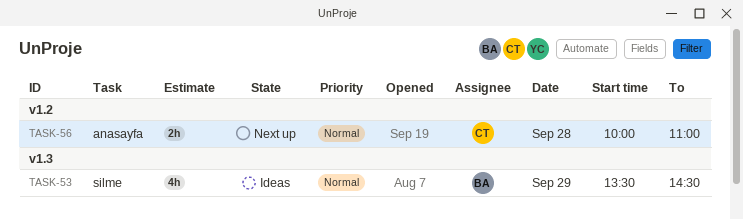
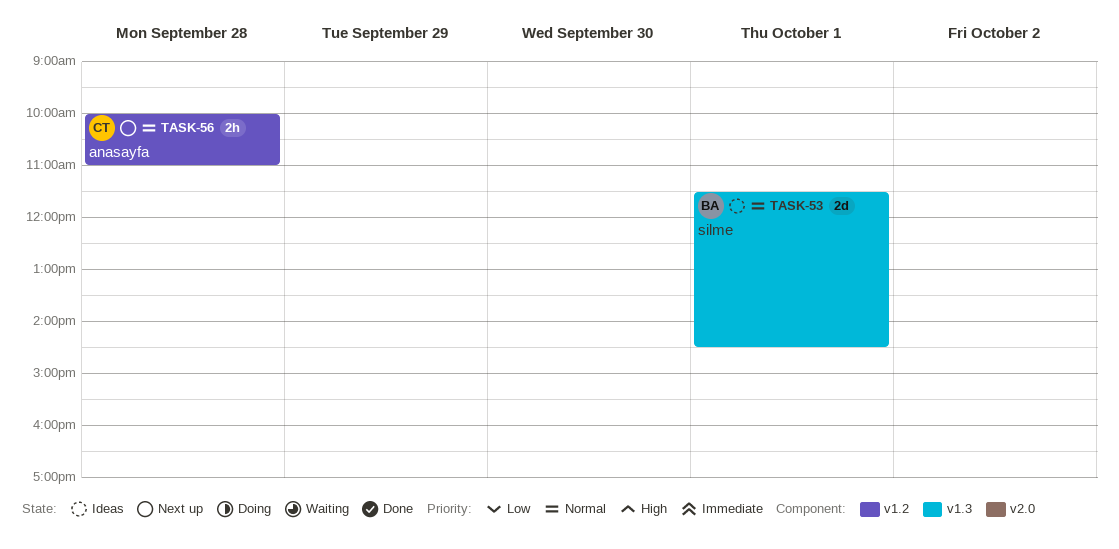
TASK-53, estimate: 4h -> 2d
TASK-53, day: Sep 29 -> Oct 1
TASK-53, begins: 13:30 -> 11:30

